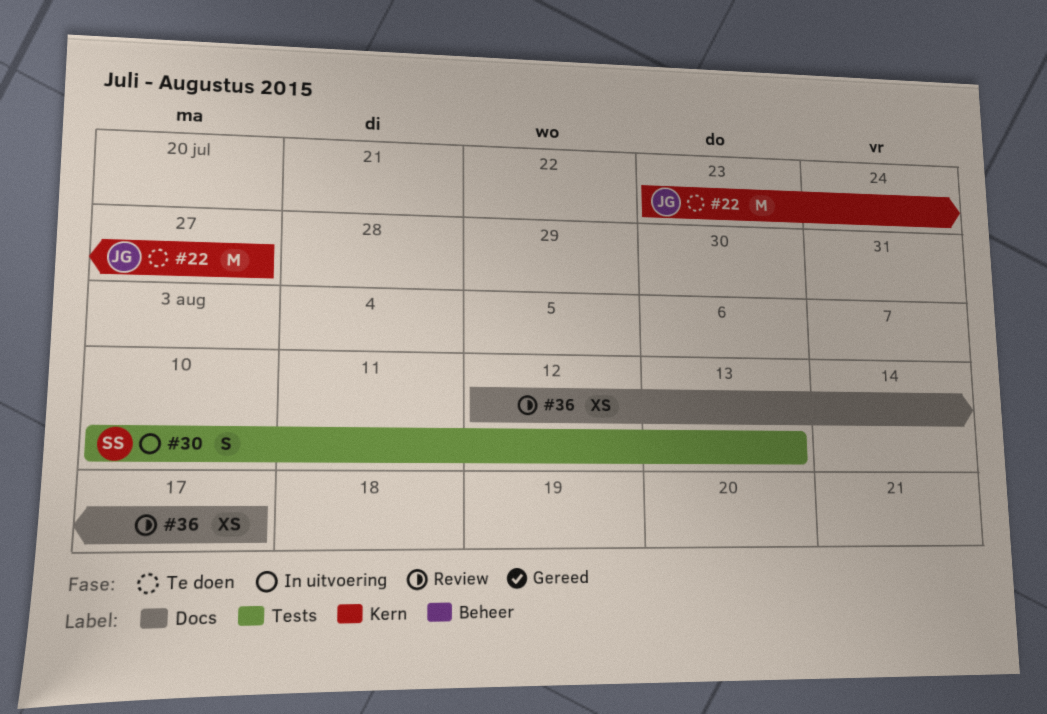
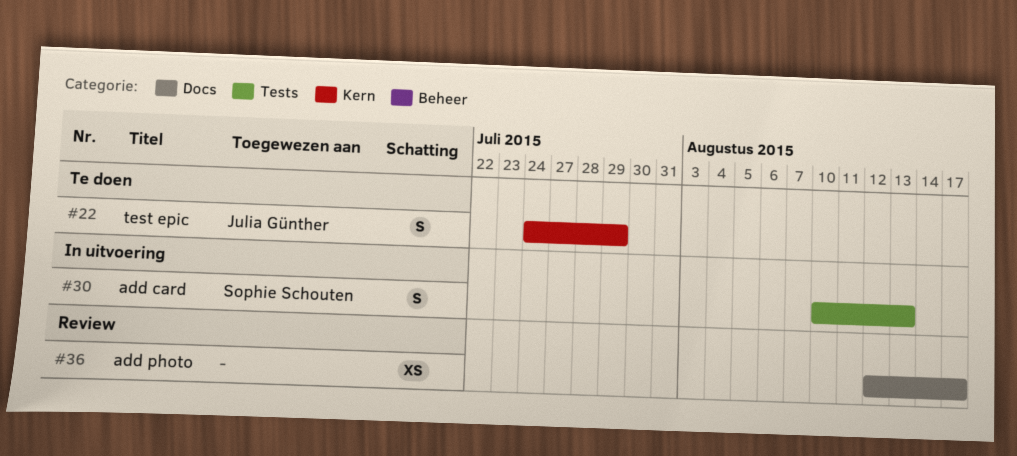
#22, estimate: M -> S
#22, start: Jul 23 -> Jul 24
#22, due: Jul 27 -> Jul 29

